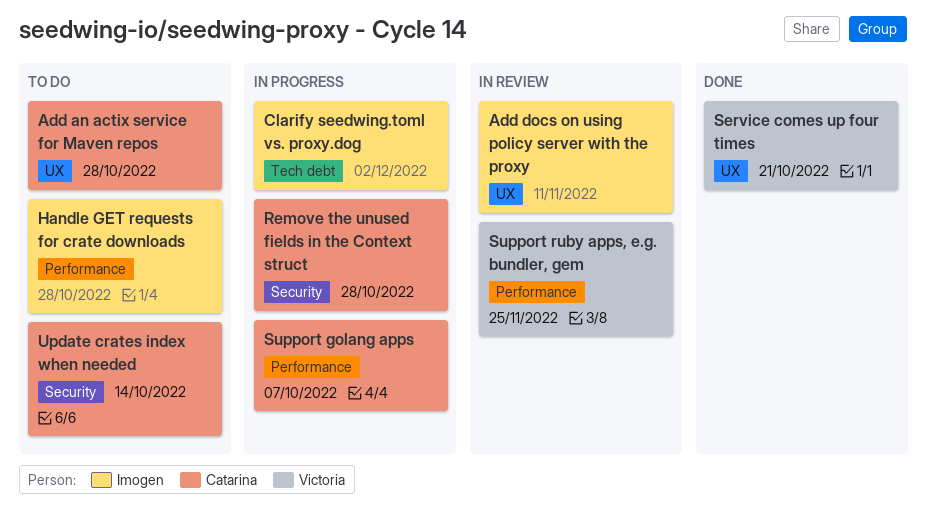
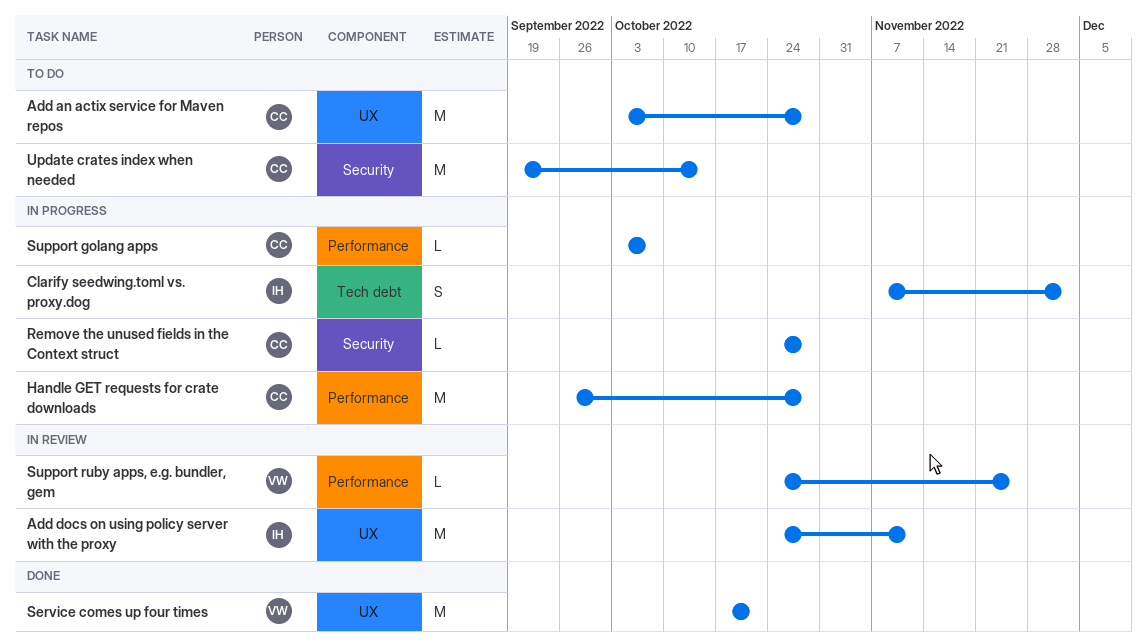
Handle GET requests for crate downloads, status: To do -> In progress
Handle GET requests for crate downloads, owner: Imogen -> Catarina

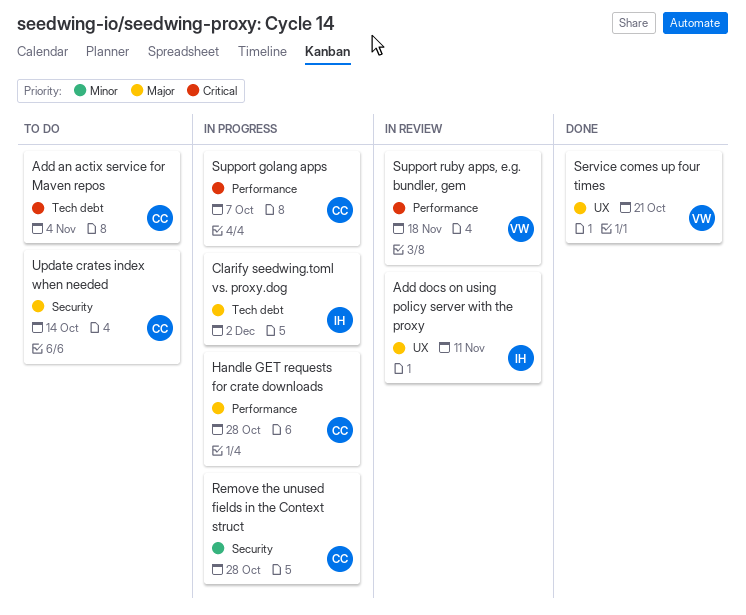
Add an actix service for Maven repos, label: UX -> Tech debt
Add an actix service for Maven repos, due: Oct 28 -> Nov 4
Support ruby apps, e.g. bundler, gem, due: Nov 25 -> Nov 18

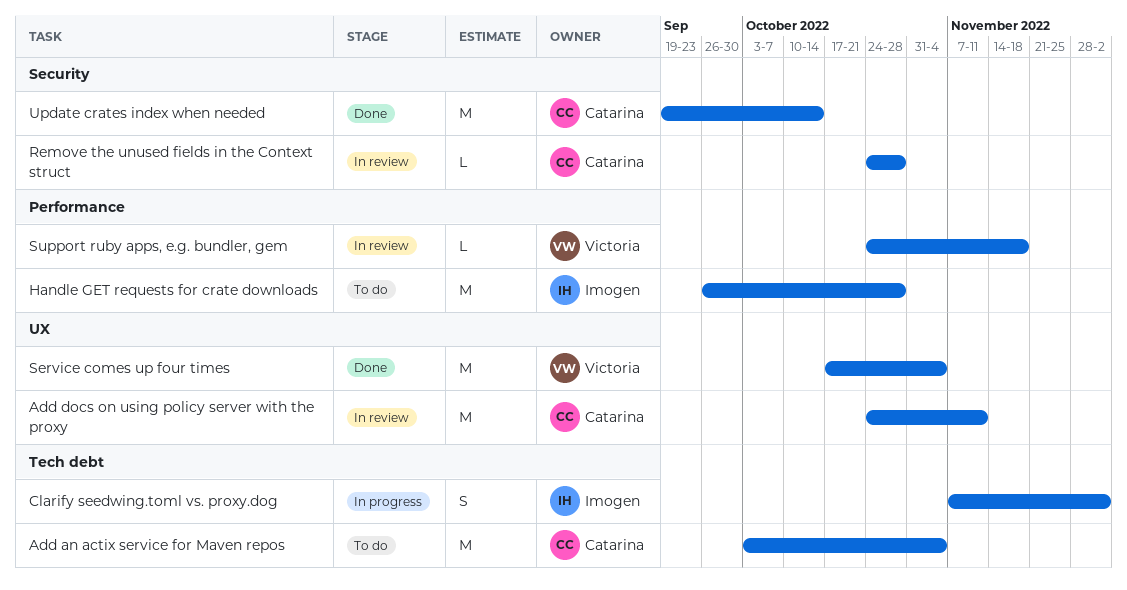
Add docs on using policy server with the proxy, owner: Imogen -> Catarina
Handle GET requests for crate downloads, status: In progress -> To do
Handle GET requests for crate downloads, owner: Catarina -> Imogen
Remove the unused fields in the Context struct, status: In progress -> In review
Service comes up four times, due: Oct 21 -> Nov 4
Support golang apps: present -> none
Update crates index when needed, status: To do -> Done

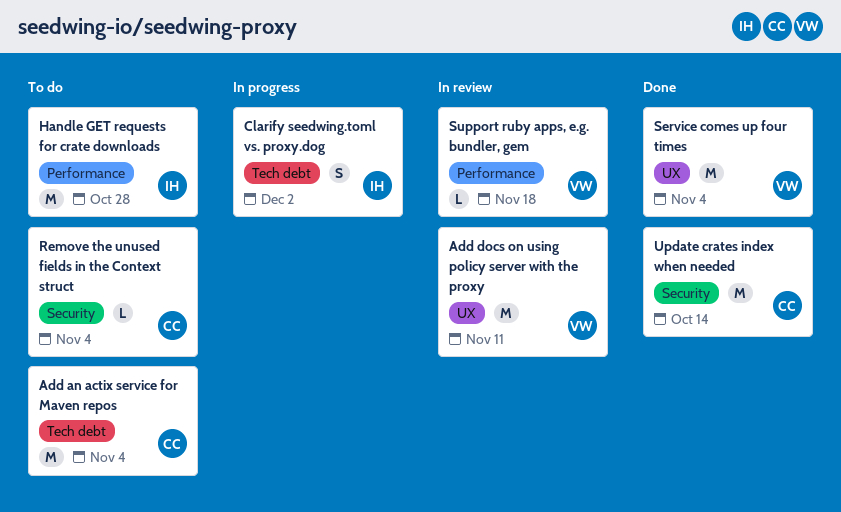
Add docs on using policy server with the proxy, owner: Catarina -> Victoria
Remove the unused fields in the Context struct, status: In review -> To do
Remove the unused fields in the Context struct, due: Oct 28 -> Nov 4

